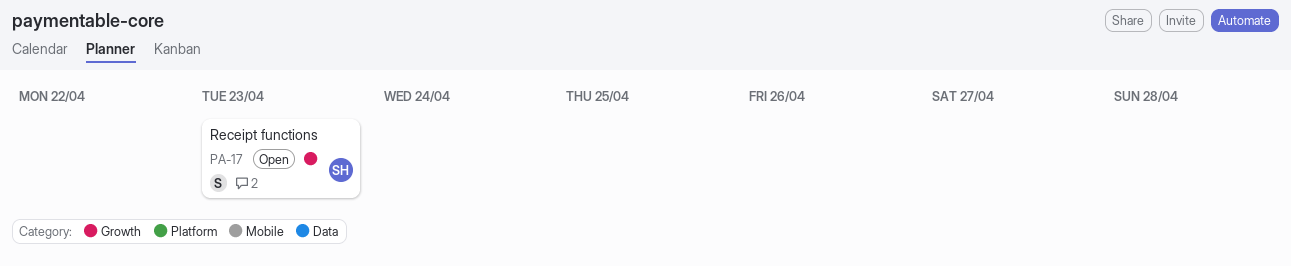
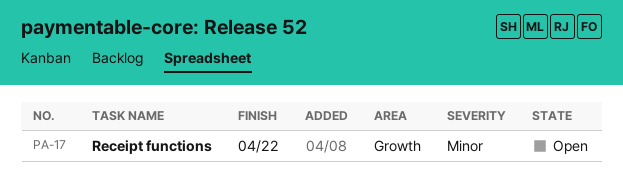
PA-17, due: Apr 23 -> Apr 22

